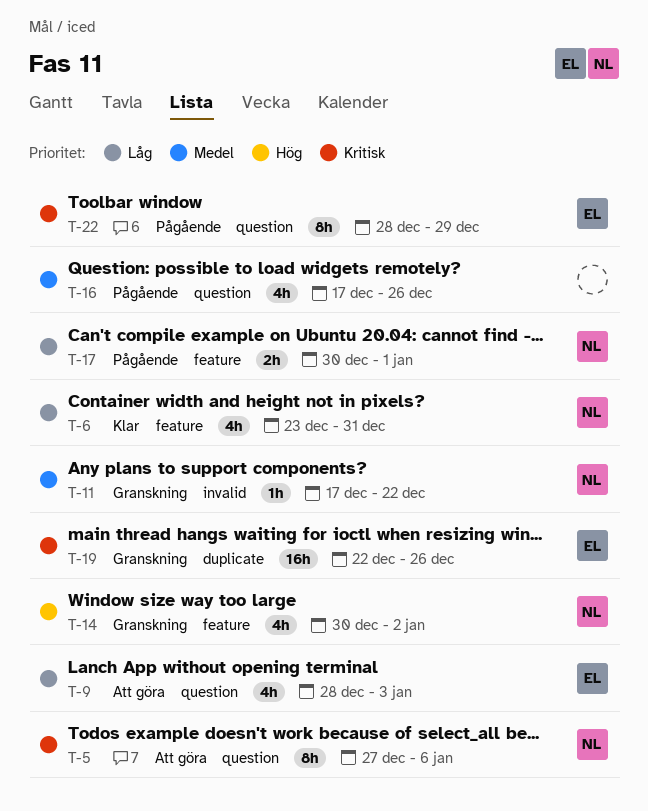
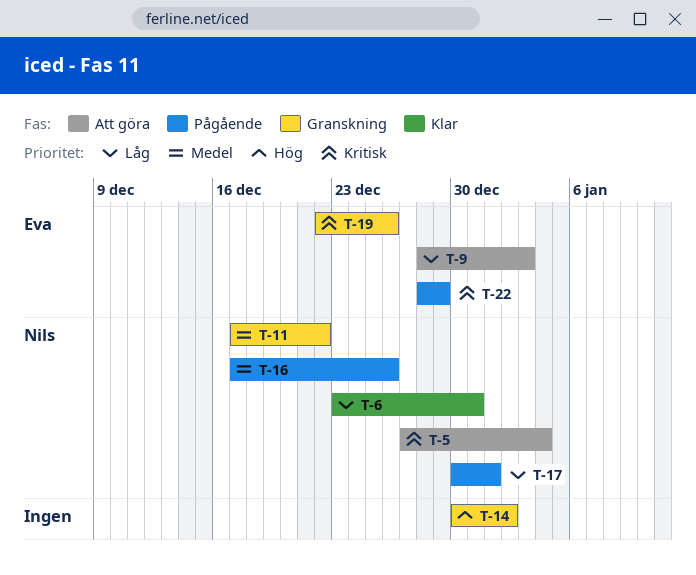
T-5, due: Jan 6 -> Jan 4
T-14, owner: Nils -> none
T-16, owner: none -> Nils

